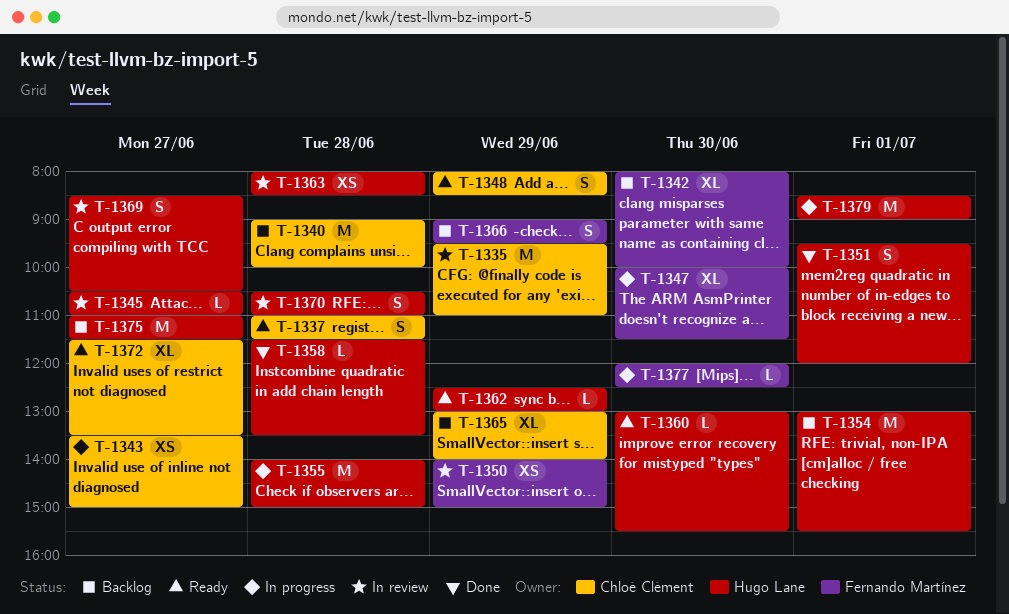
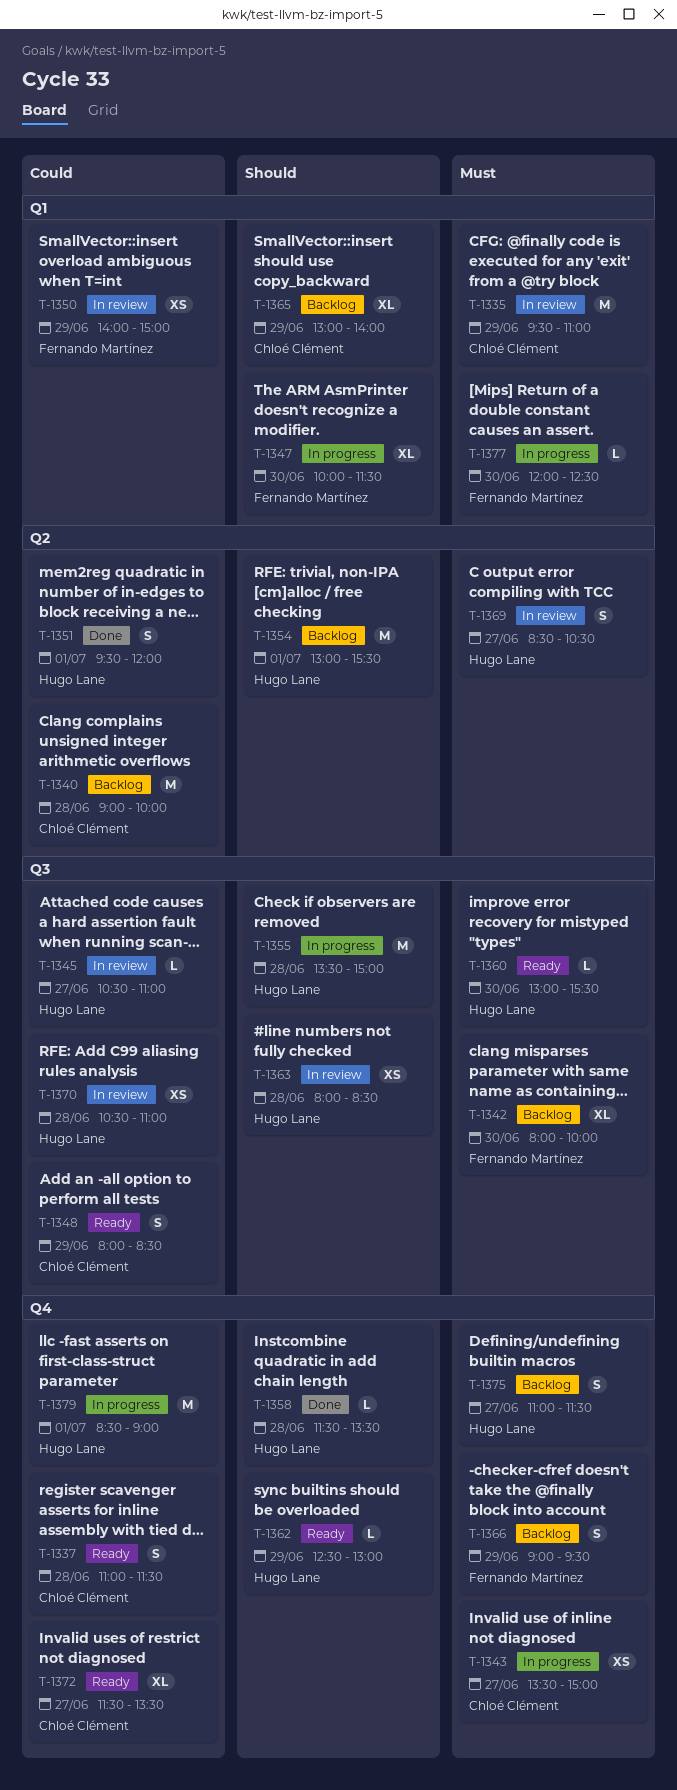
T-1355, begins: 14:00 -> 13:30
T-1370, estimate: S -> XS
T-1375, estimate: M -> S

